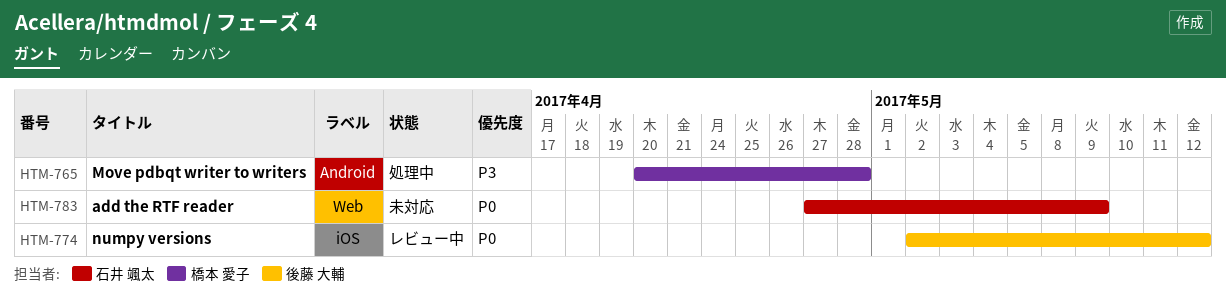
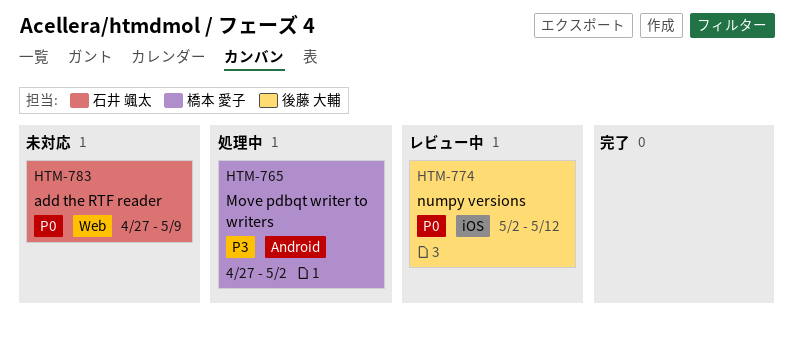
HTM-765, start: Apr 20 -> Apr 27
HTM-765, due: Apr 28 -> May 2

